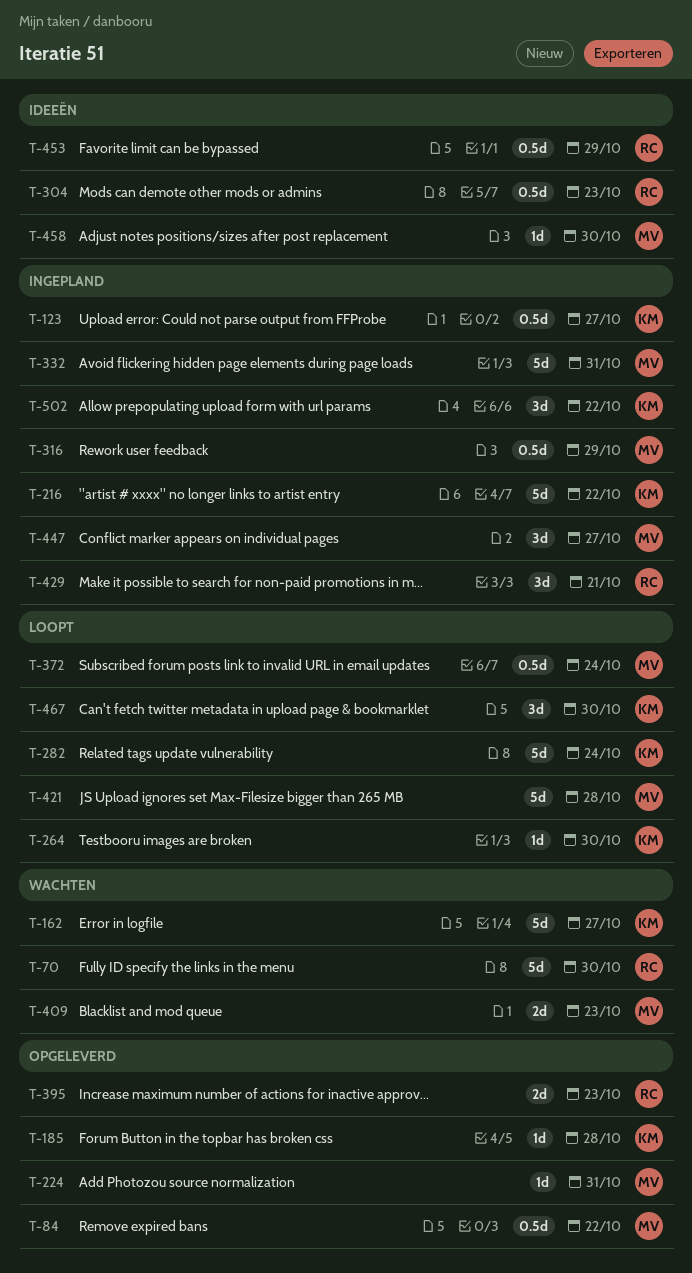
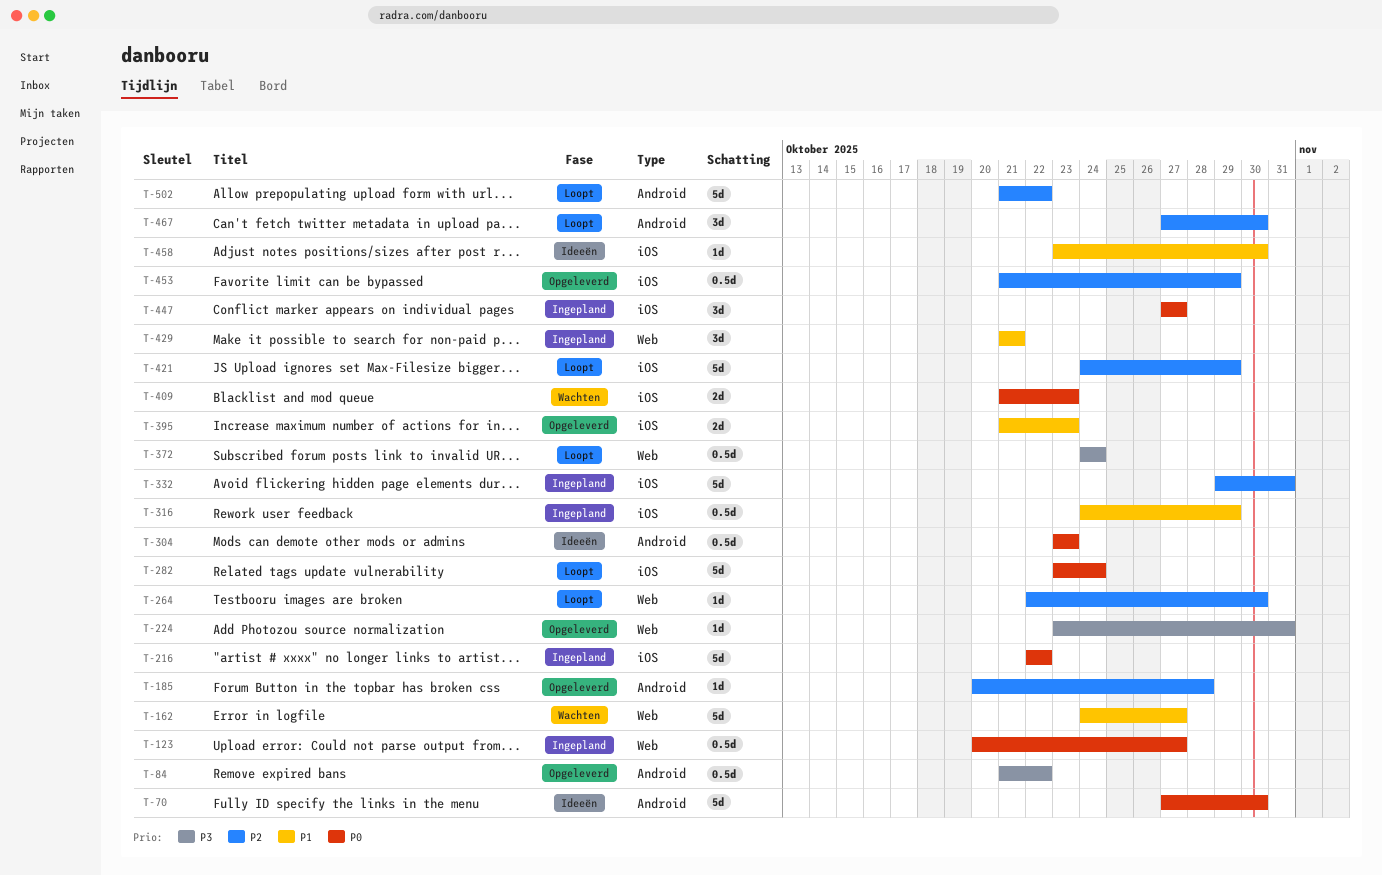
T-70, status: Wachten -> Ideeën
T-421, due: Oct 28 -> Oct 29
T-453, status: Ideeën -> Opgeleverd
T-502, status: Ingepland -> Loopt
T-502, estimate: 3d -> 5d

